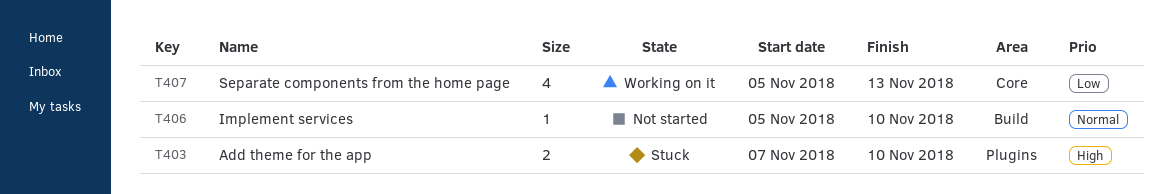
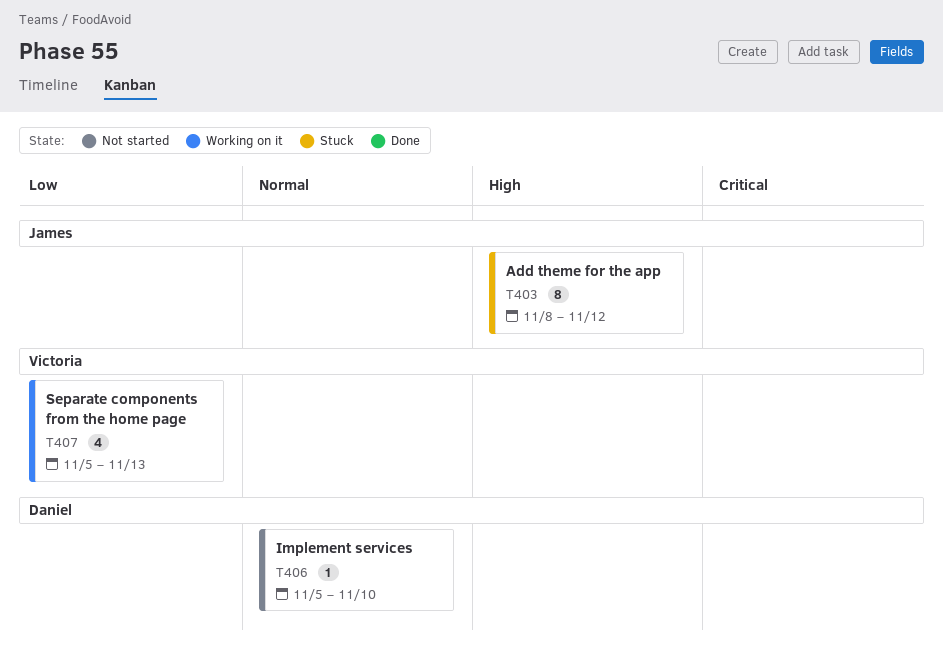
T403, estimate: 2 -> 8
T403, start: Nov 7 -> Nov 8
T403, due: Nov 10 -> Nov 12

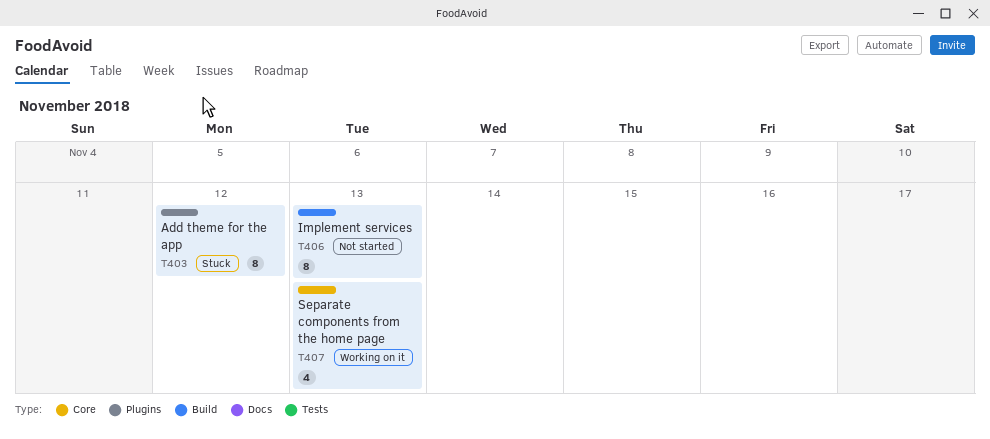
T406, estimate: 1 -> 8
T406, due: Nov 10 -> Nov 13

